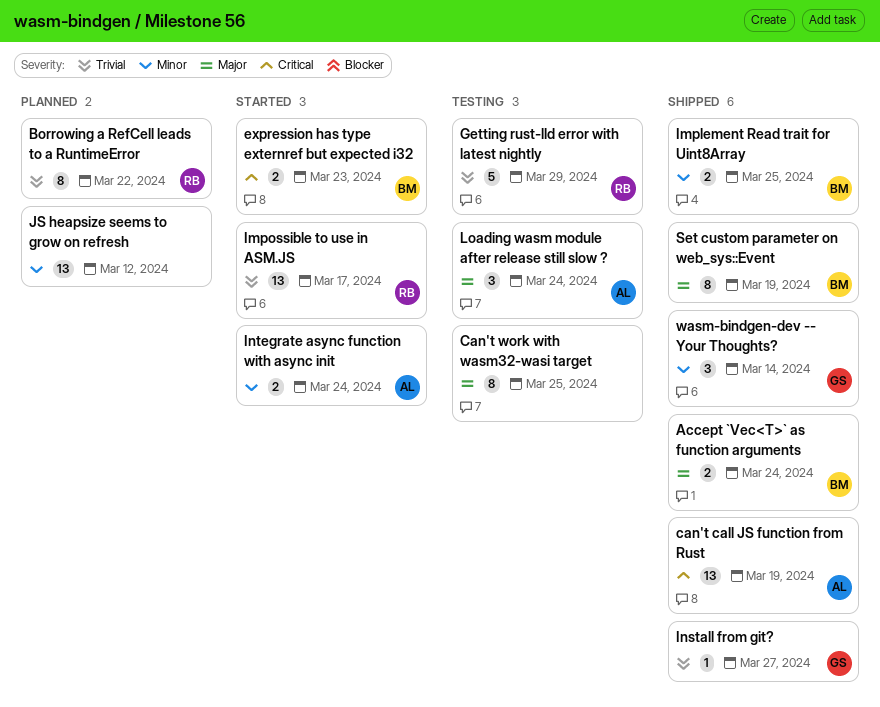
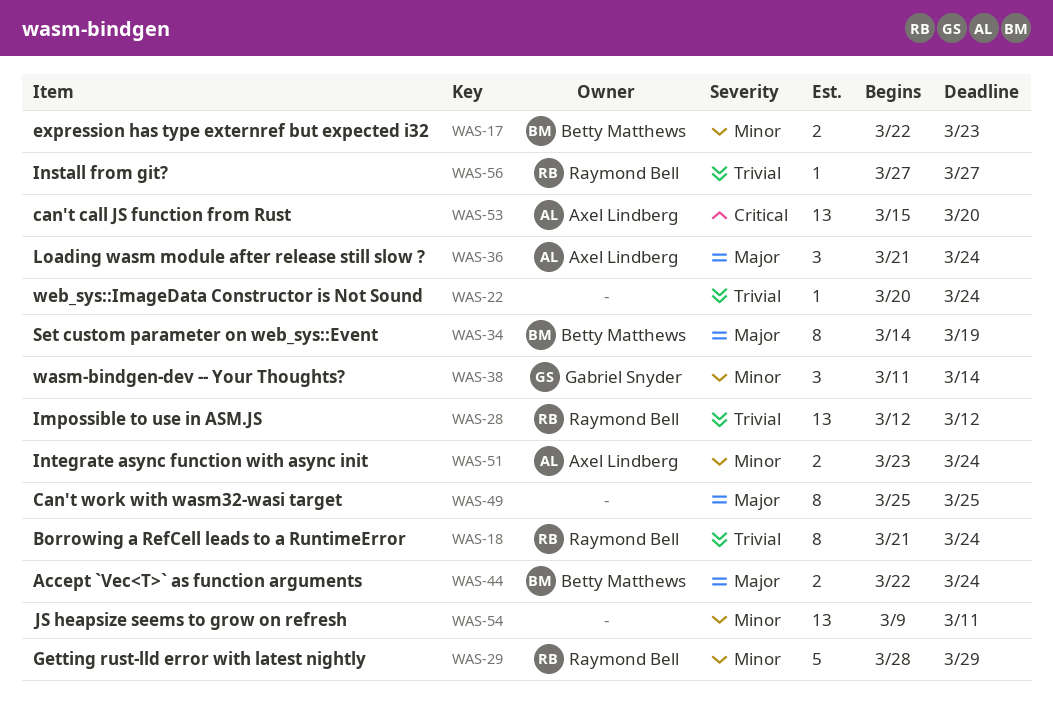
Borrowing a RefCell leads to a RuntimeError, due: Mar 22 -> Mar 24
can't call JS function from Rust, due: Mar 19 -> Mar 20
expression has type externref but expected i32, priority: Critical -> Minor
Getting rust-lld error with latest nightly, priority: Trivial -> Minor
Implement Read trait for Uint8Array: present -> none
Impossible to use in ASM.JS, due: Mar 17 -> Mar 12
Install from git?, owner: Gabriel Snyder -> Raymond Bell
JS heapsize seems to grow on refresh, due: Mar 12 -> Mar 11
web_sys::ImageData Constructor is Not Sound: none -> present

